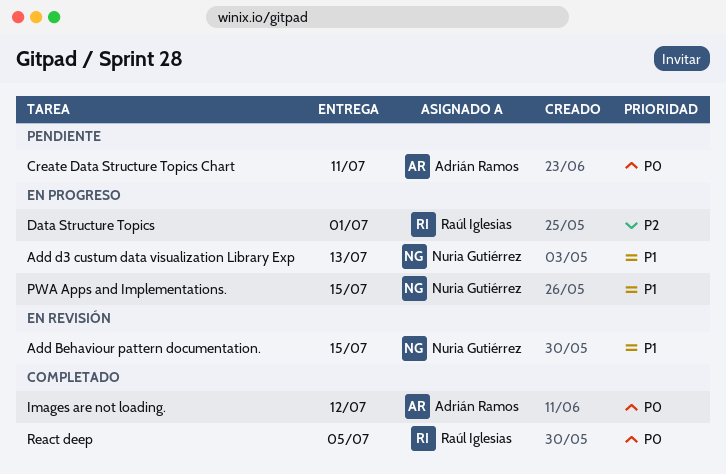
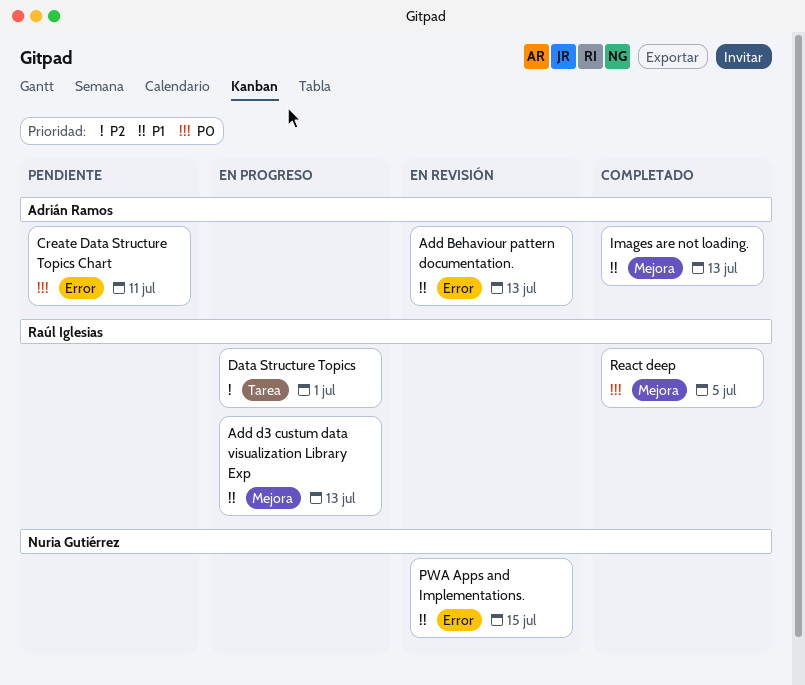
Add Behaviour pattern documentation., owner: Nuria Gutiérrez -> Adrián Ramos
Add Behaviour pattern documentation., due: Jul 15 -> Jul 13
Add d3 custum data visualization Library Exp, owner: Nuria Gutiérrez -> Raúl Iglesias
Images are not loading., priority: P0 -> P1
Images are not loading., due: Jul 12 -> Jul 13
PWA Apps and Implementations., status: En progreso -> En revisión

